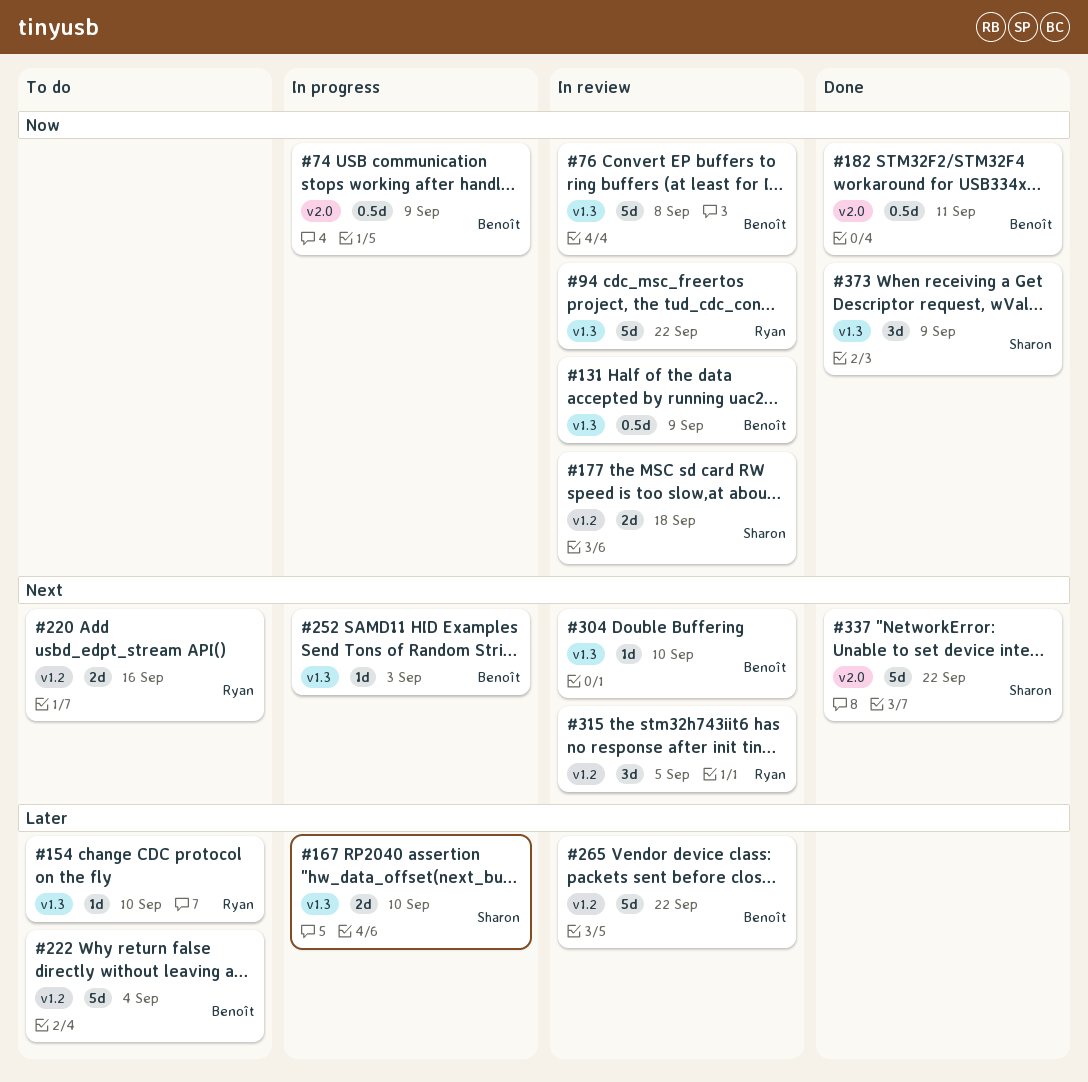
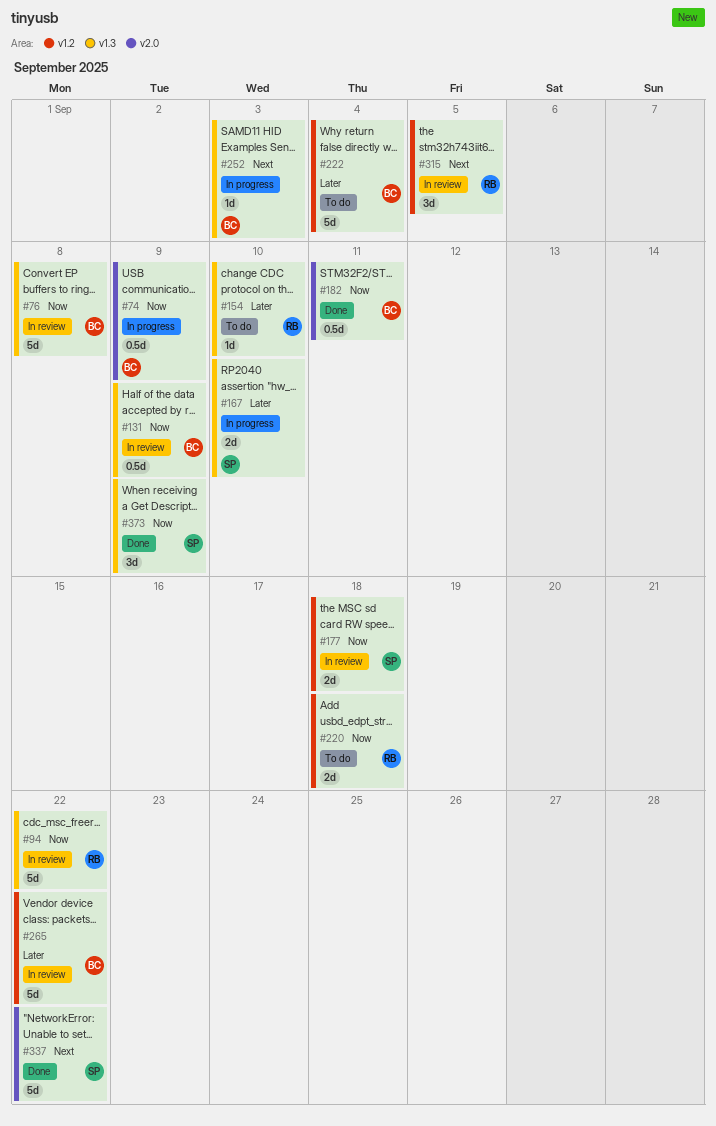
#220, priority: Next -> Now
#220, due: Sep 16 -> Sep 18
#304: present -> none

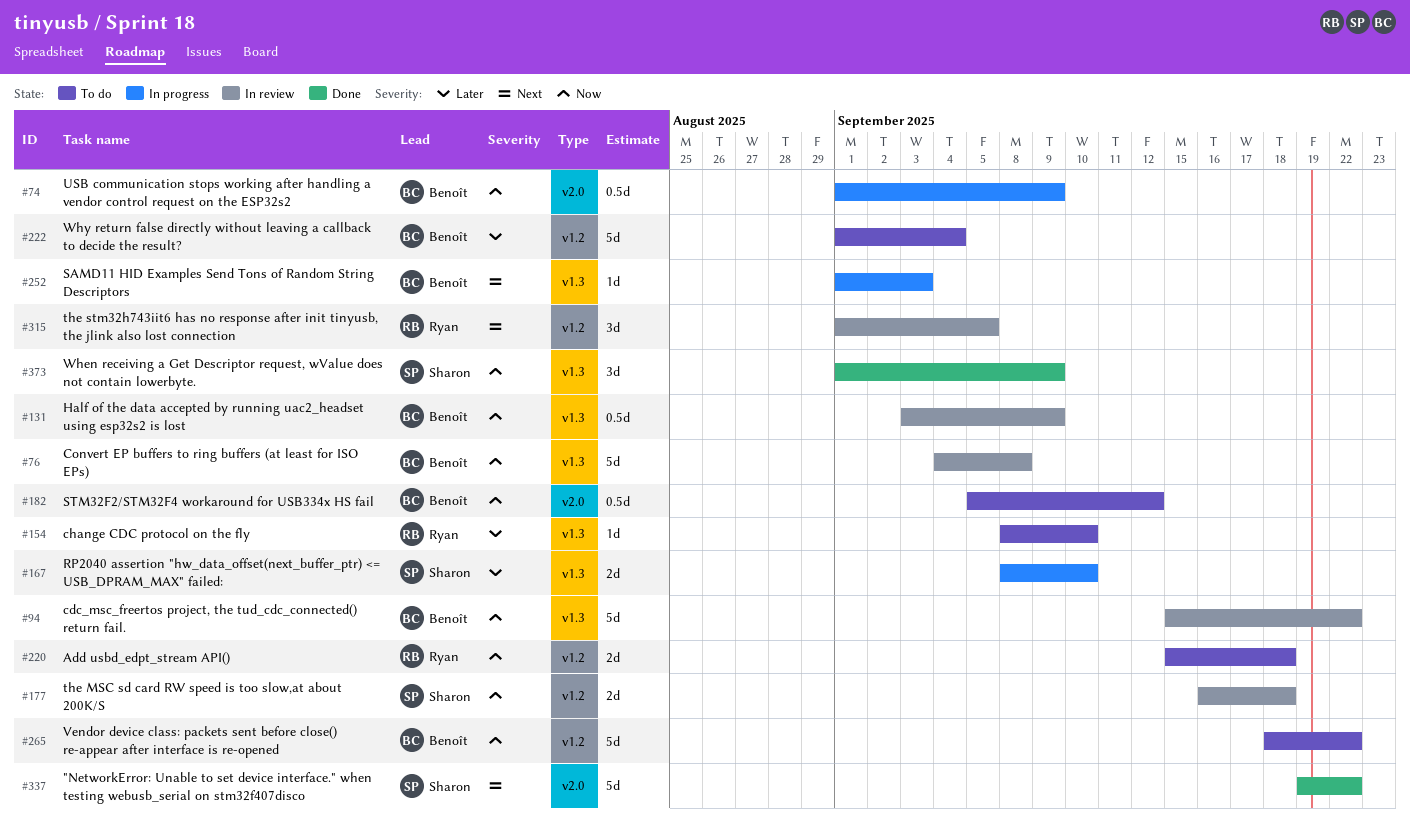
#94, owner: Ryan -> Benoît
#182, status: Done -> To do
#182, due: Sep 11 -> Sep 12
#265, status: In review -> To do
#265, priority: Later -> Now

